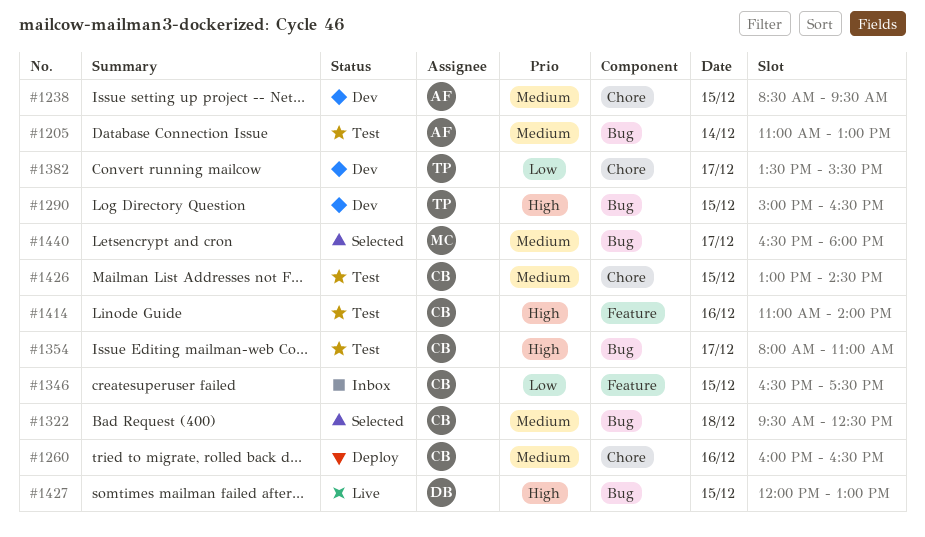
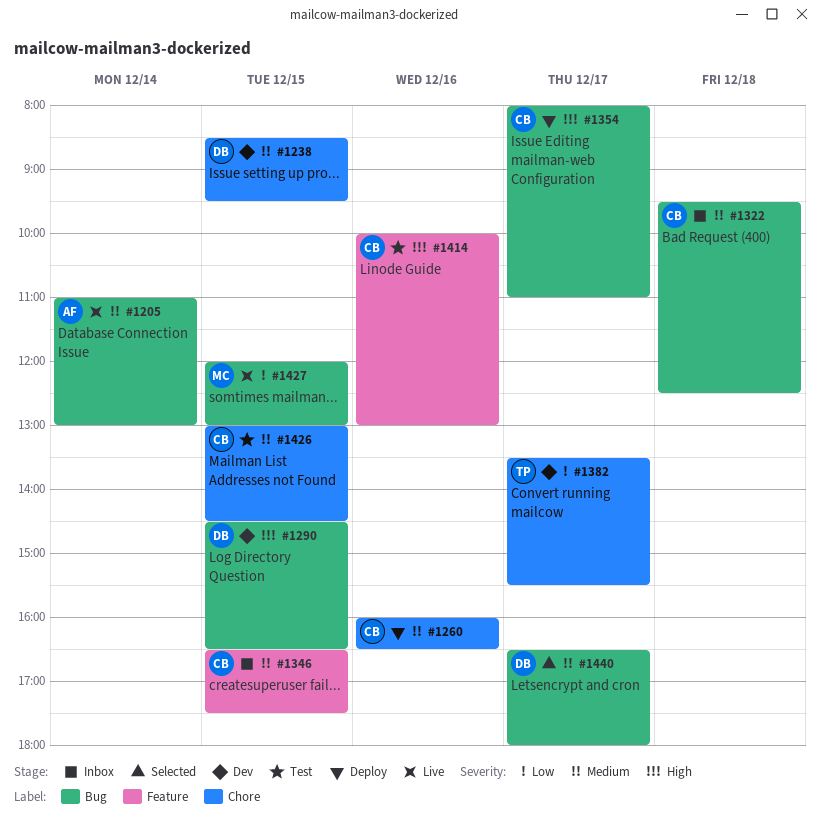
#1205, status: Test -> Live
#1238, owner: AF -> DB
#1290, owner: TP -> DB
#1290, begins: 15:00 -> 14:30
#1322, status: Selected -> Inbox
#1346, priority: Low -> Medium
#1354, status: Test -> Deploy
#1414, begins: 11:00 -> 10:00
#1414, ends: 14:00 -> 13:00
#1427, owner: DB -> MC
#1427, priority: High -> Low
#1440, owner: MC -> DB

